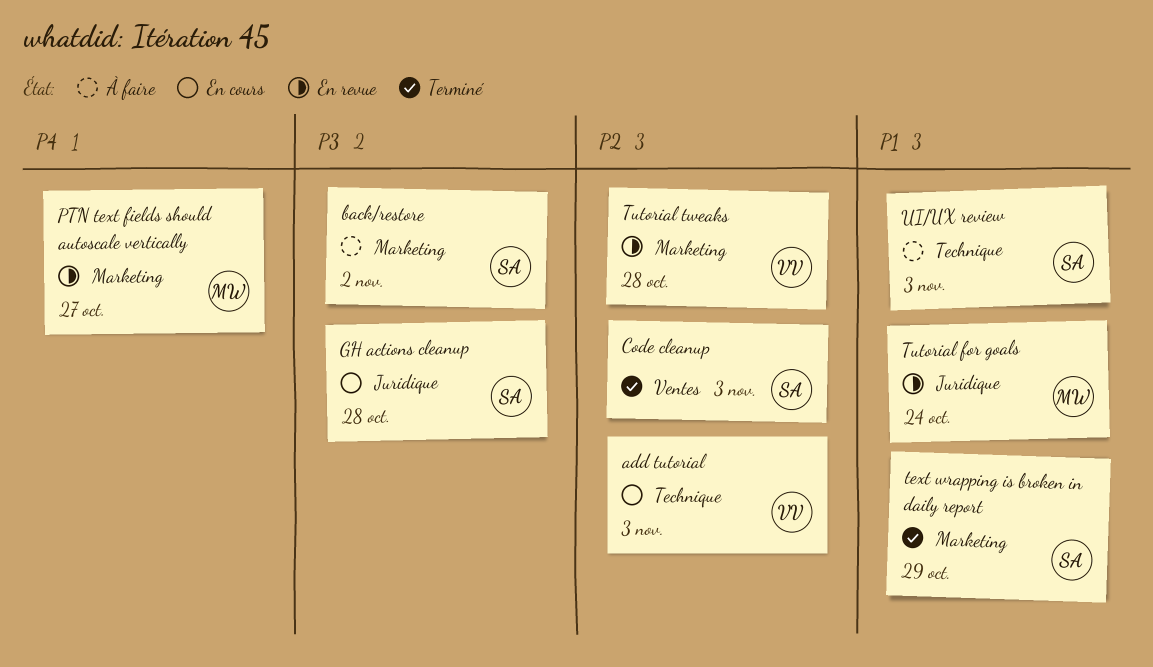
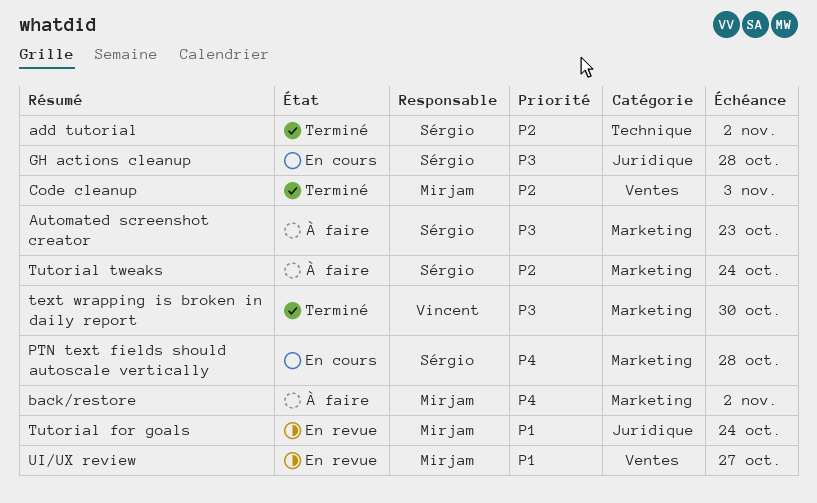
add tutorial, status: En cours -> Terminé
add tutorial, owner: Vincent -> Sérgio
add tutorial, due: Nov 3 -> Nov 2
Automated screenshot creator: none -> present
back/restore, owner: Sérgio -> Mirjam
back/restore, priority: P3 -> P4
Code cleanup, owner: Sérgio -> Mirjam
PTN text fields should autoscale vertically, status: En revue -> En cours
PTN text fields should autoscale vertically, owner: Mirjam -> Sérgio
PTN text fields should autoscale vertically, due: Oct 27 -> Oct 28
text wrapping is broken in daily report, owner: Sérgio -> Vincent
text wrapping is broken in daily report, priority: P1 -> P3
text wrapping is broken in daily report, due: Oct 29 -> Oct 30
Tutorial tweaks, status: En revue -> À faire
Tutorial tweaks, owner: Vincent -> Sérgio
Tutorial tweaks, due: Oct 28 -> Oct 24
UI/UX review, status: À faire -> En revue
UI/UX review, owner: Sérgio -> Mirjam
UI/UX review, label: Technique -> Ventes
UI/UX review, due: Nov 3 -> Oct 27

